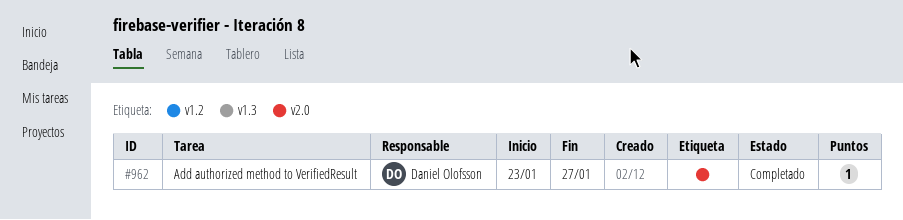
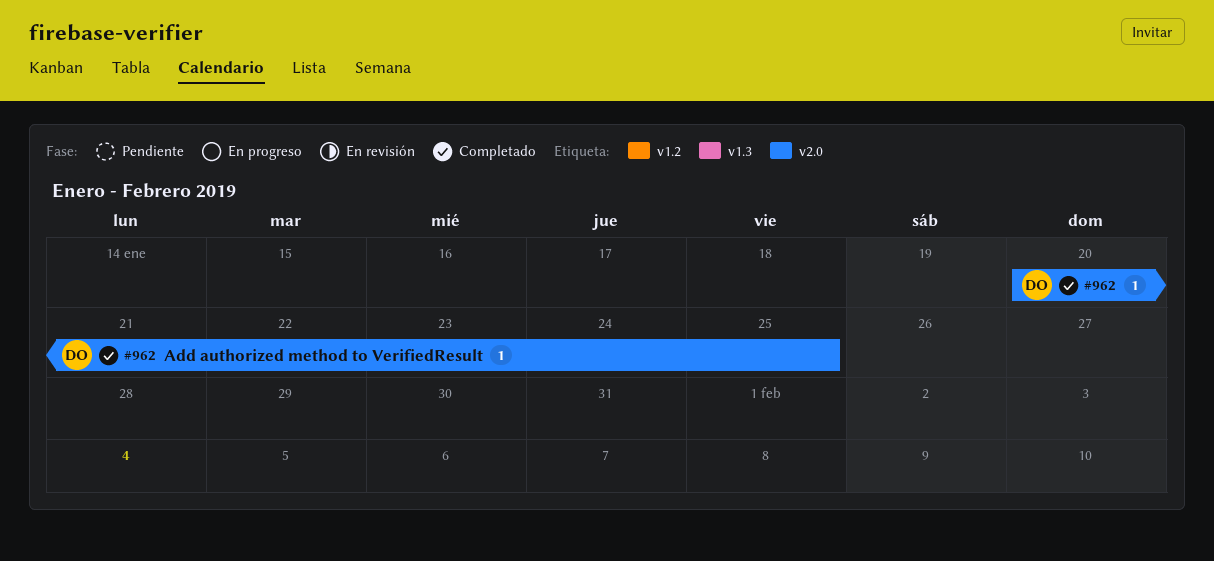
#962, start: Jan 23 -> Jan 20
#962, due: Jan 27 -> Jan 25

